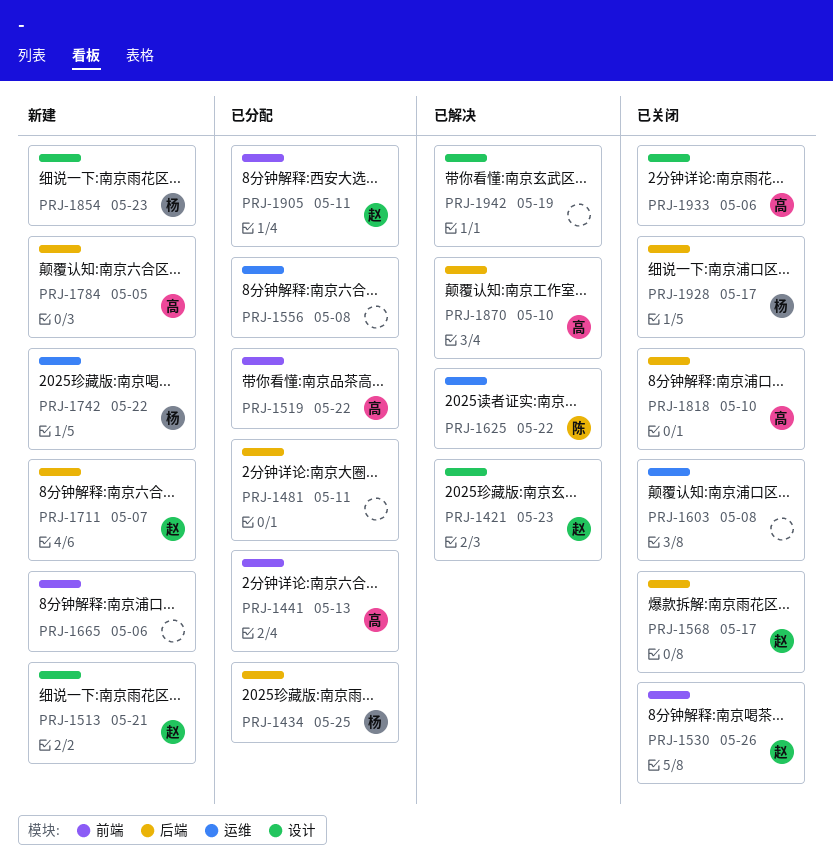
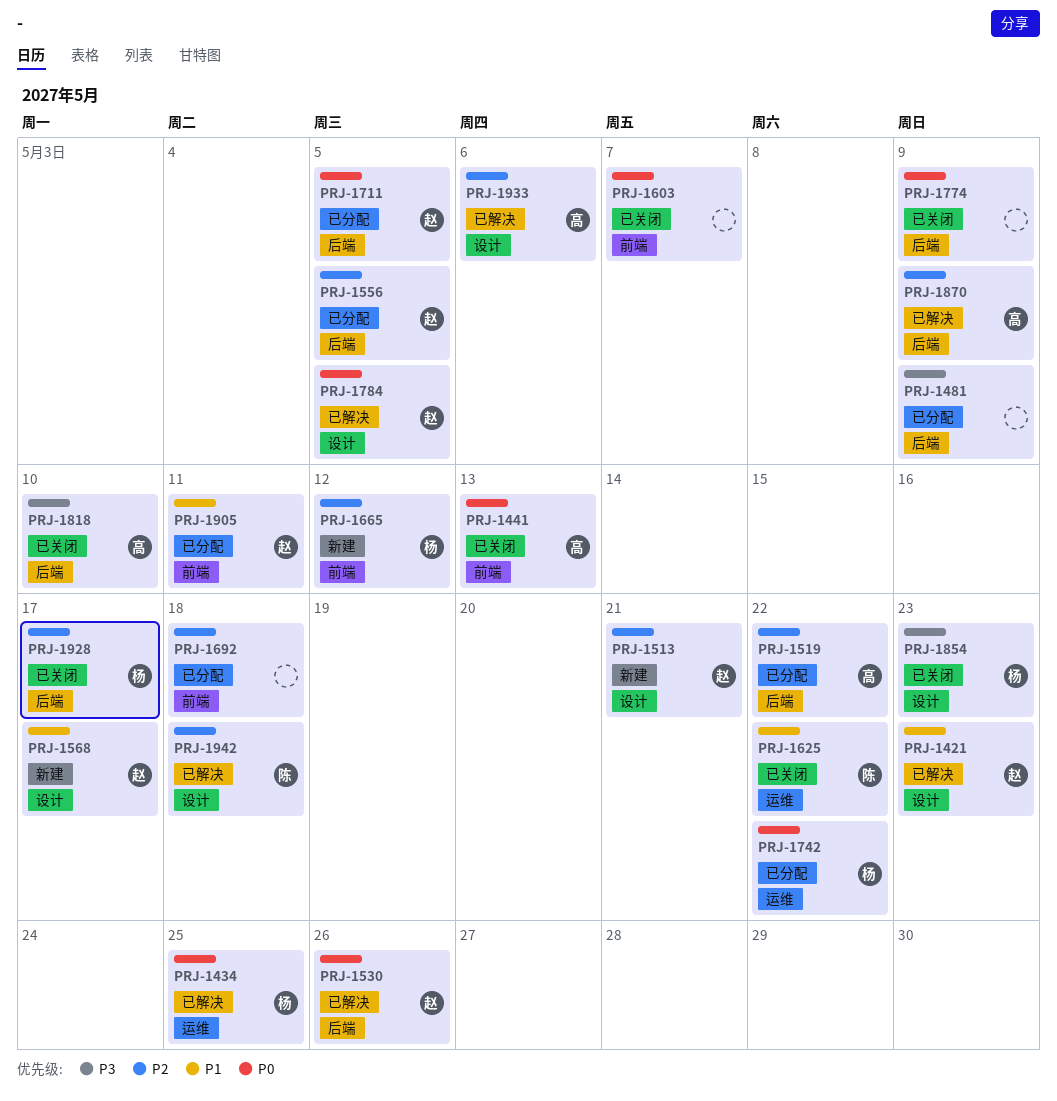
PRJ-1434, status: 已分配 -> 已解决
PRJ-1434, label: 后端 -> 运维
PRJ-1441, status: 已分配 -> 已关闭
PRJ-1481, due: May 11 -> May 9
PRJ-1519, label: 前端 -> 后端
PRJ-1530, status: 已关闭 -> 已解决
PRJ-1530, label: 前端 -> 后端
PRJ-1556, owner: none -> 赵
PRJ-1556, label: 运维 -> 后端
PRJ-1556, due: May 8 -> May 5
PRJ-1568, status: 已关闭 -> 新建
PRJ-1568, label: 后端 -> 设计
PRJ-1603, label: 运维 -> 前端
PRJ-1603, due: May 8 -> May 7
PRJ-1625, status: 已解决 -> 已关闭
PRJ-1665, owner: none -> 杨
PRJ-1665, due: May 6 -> May 12
PRJ-1692: none -> present
PRJ-1711, status: 新建 -> 已分配
PRJ-1711, due: May 7 -> May 5
PRJ-1742, status: 新建 -> 已分配
PRJ-1774: none -> present
PRJ-1784, status: 新建 -> 已解决
PRJ-1784, owner: 高 -> 赵
PRJ-1784, label: 后端 -> 设计
PRJ-1854, status: 新建 -> 已关闭
PRJ-1870, due: May 10 -> May 9
PRJ-1933, status: 已关闭 -> 已解决
PRJ-1942, owner: none -> 陈
PRJ-1942, due: May 19 -> May 18

